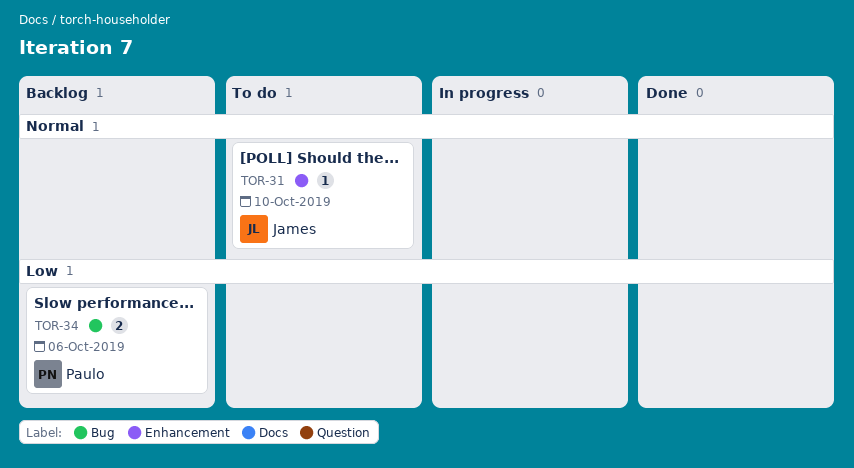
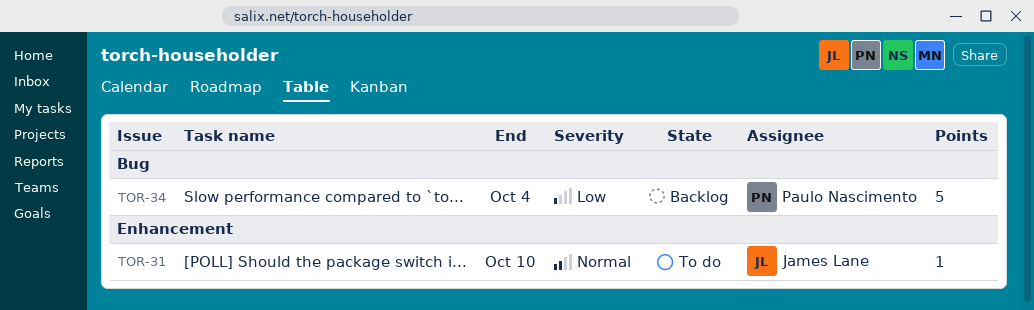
TOR-34, estimate: 2 -> 5
TOR-34, due: Oct 6 -> Oct 4

